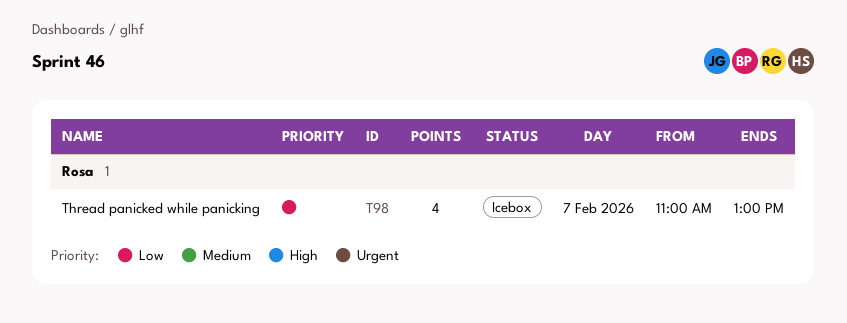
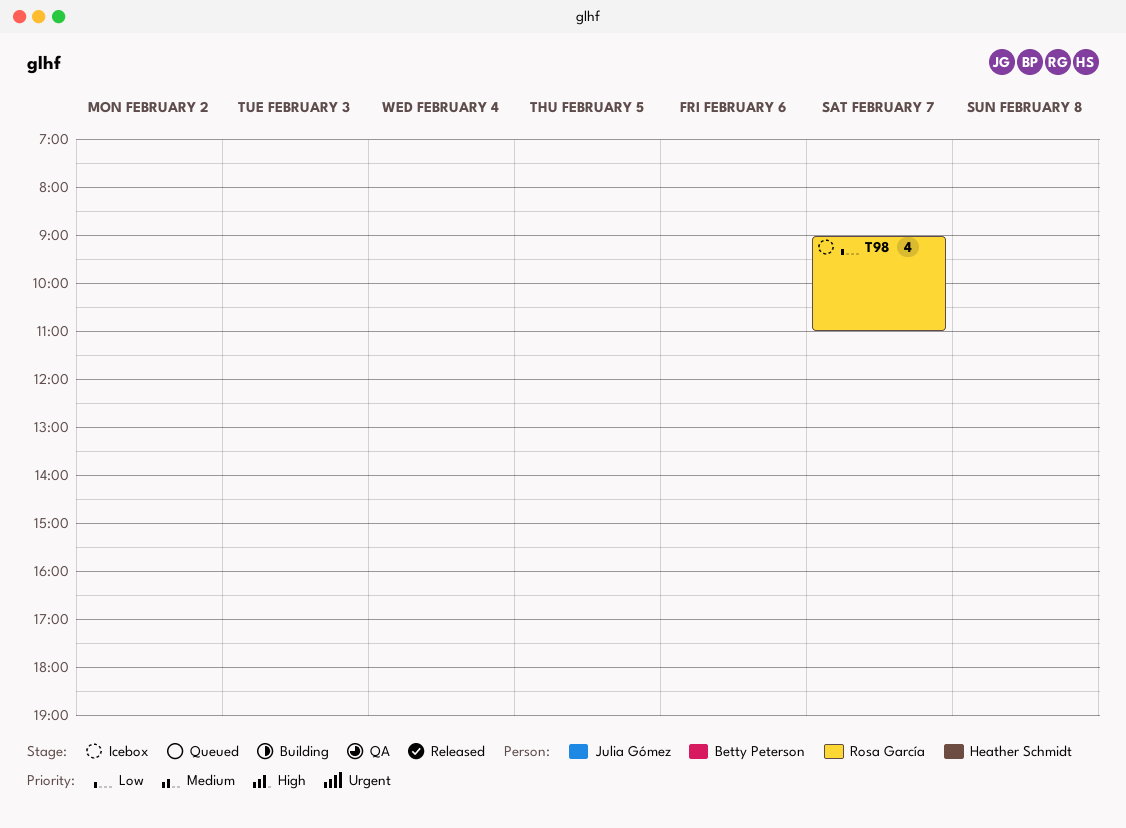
T98, begins: 11:00 -> 09:00
T98, ends: 13:00 -> 11:00

